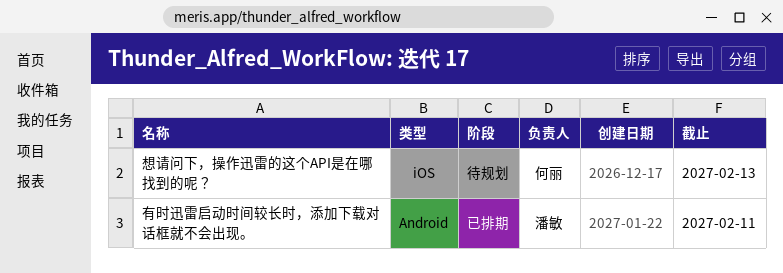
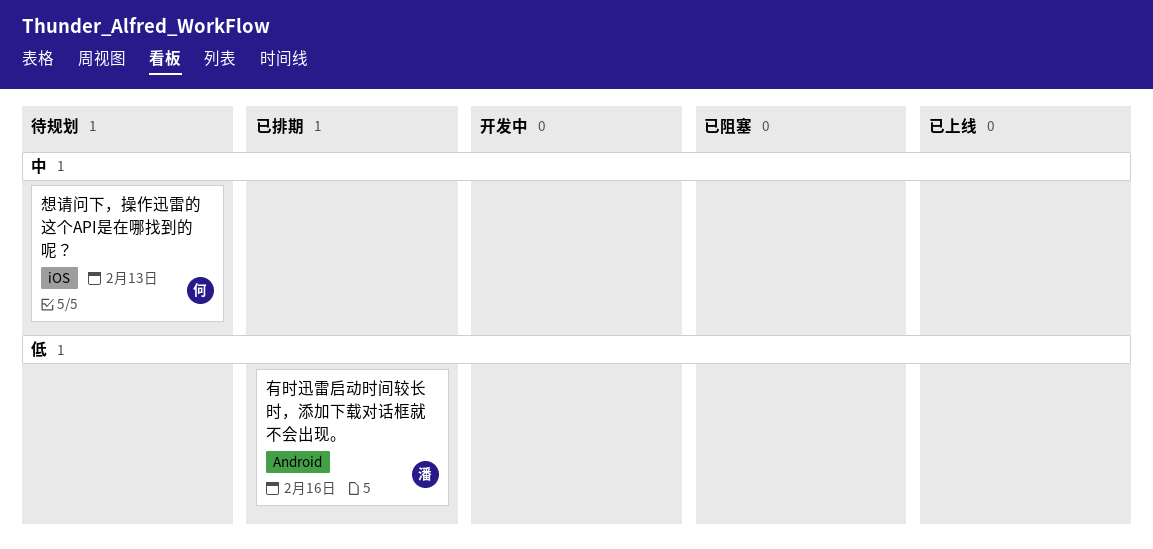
有时迅雷启动时间较长时，添加下载对话框就不会出现。, due: Feb 11 -> Feb 16

